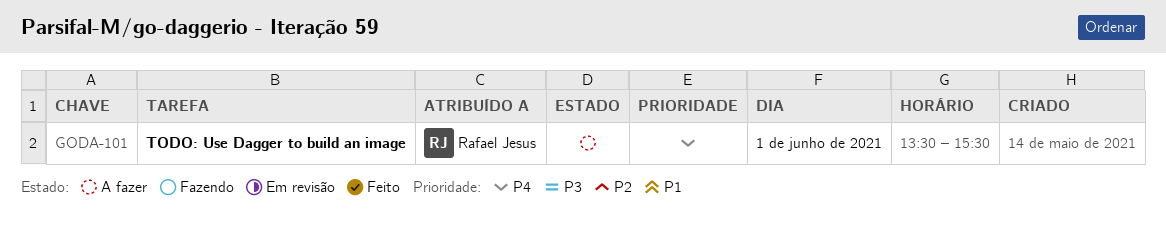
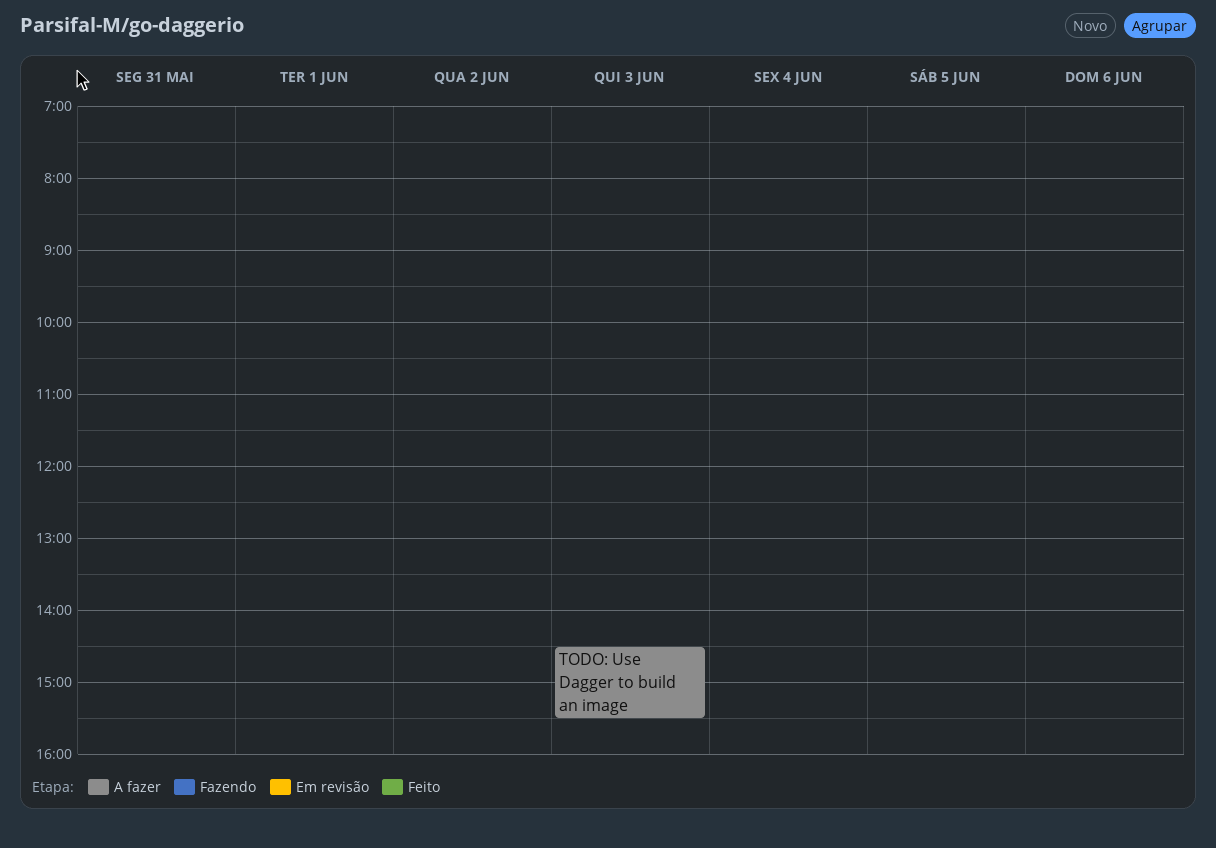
TODO: Use Dagger to build an image, day: Jun 1 -> Jun 3
TODO: Use Dagger to build an image, begins: 13:30 -> 14:30

